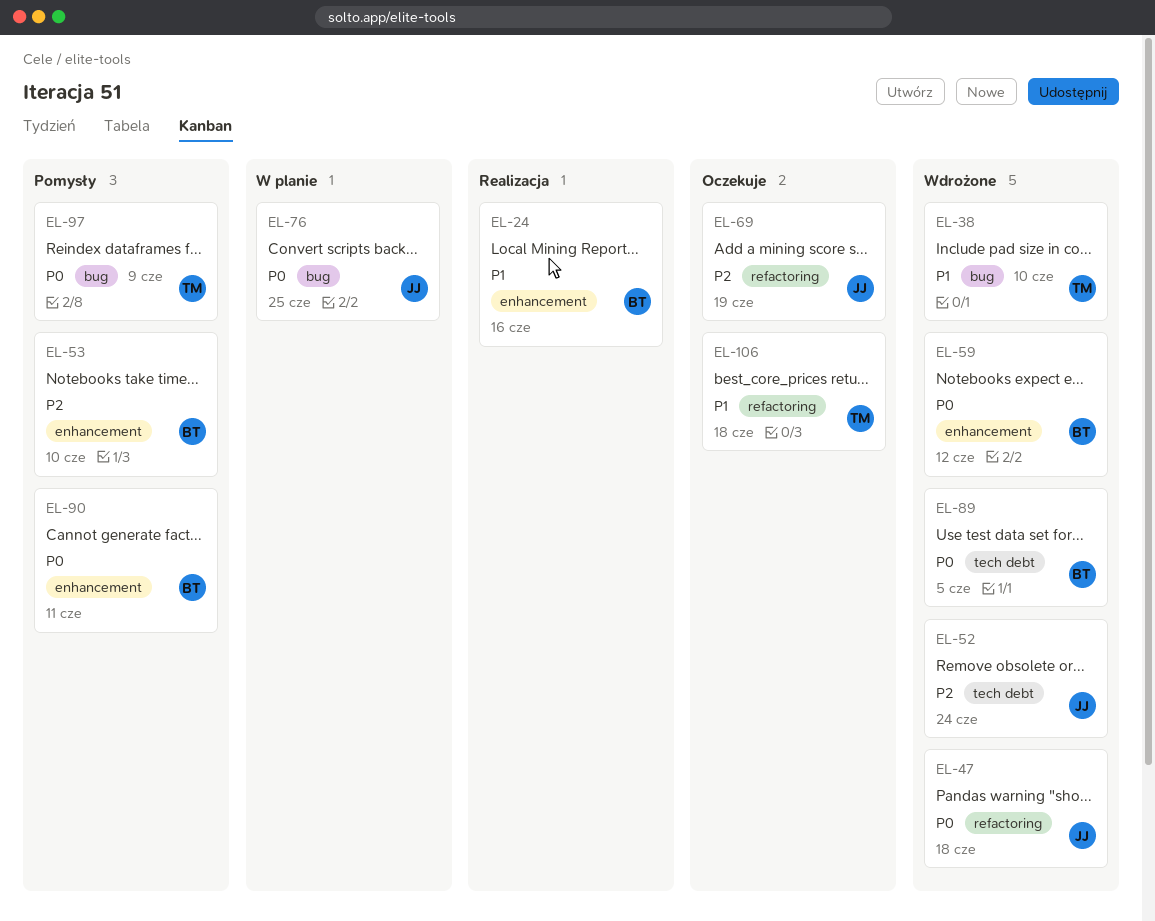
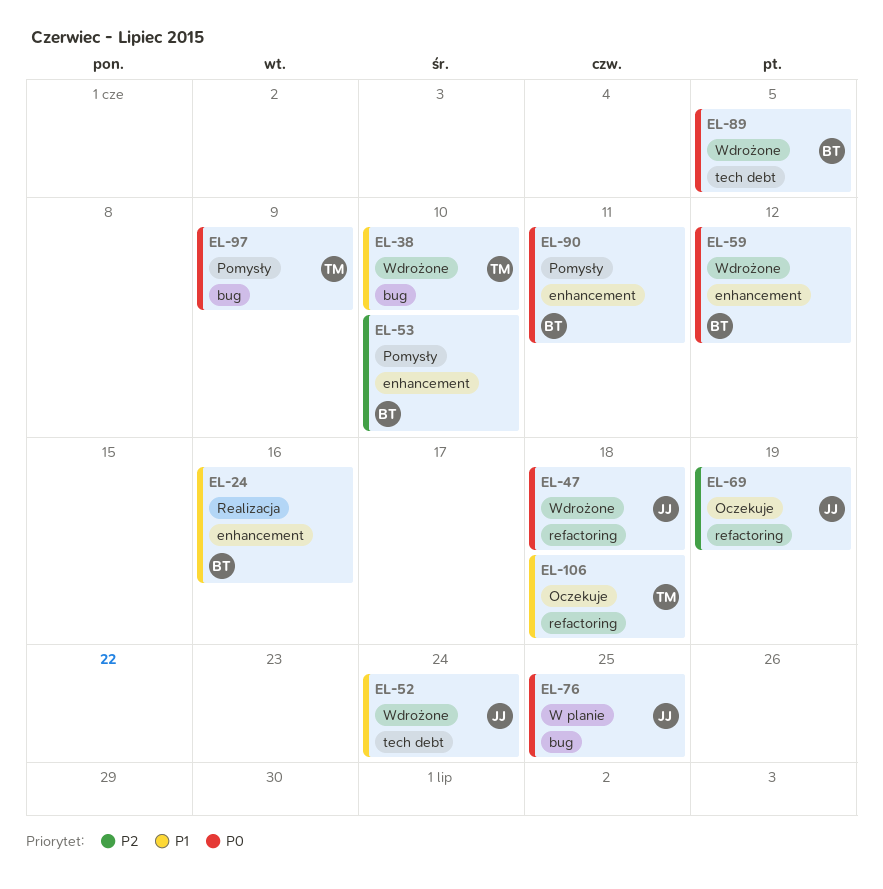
EL-52, priority: P2 -> P1

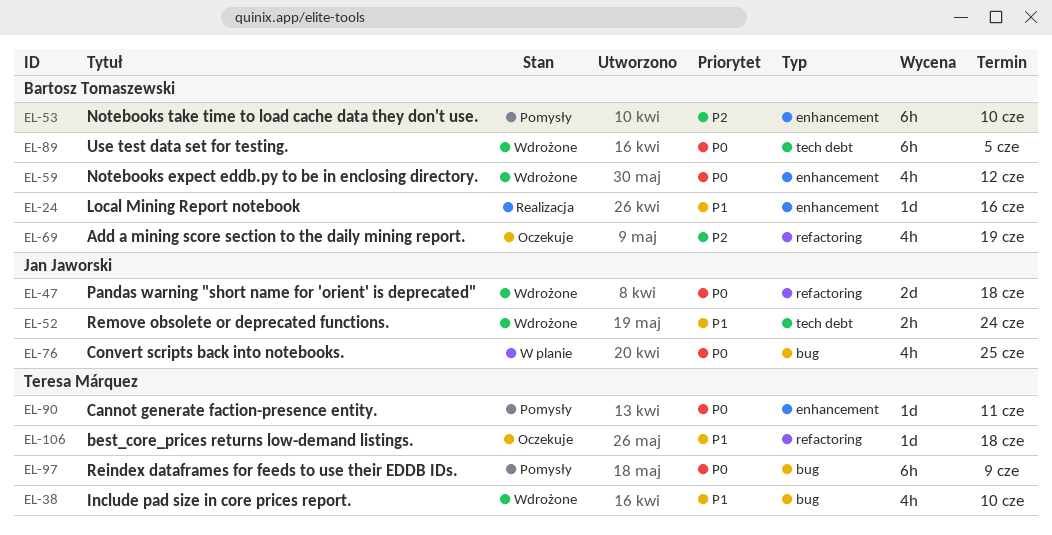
EL-69, owner: Jan Jaworski -> Bartosz Tomaszewski
EL-90, owner: Bartosz Tomaszewski -> Teresa Márquez

